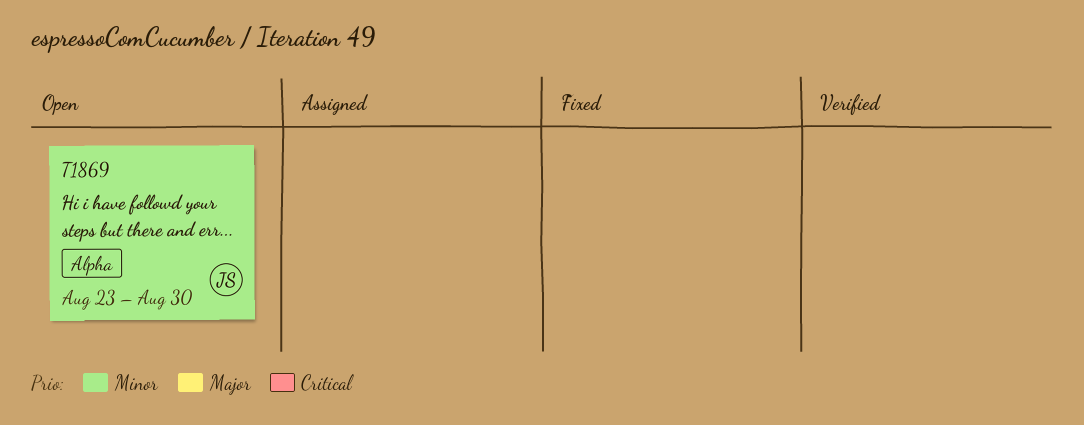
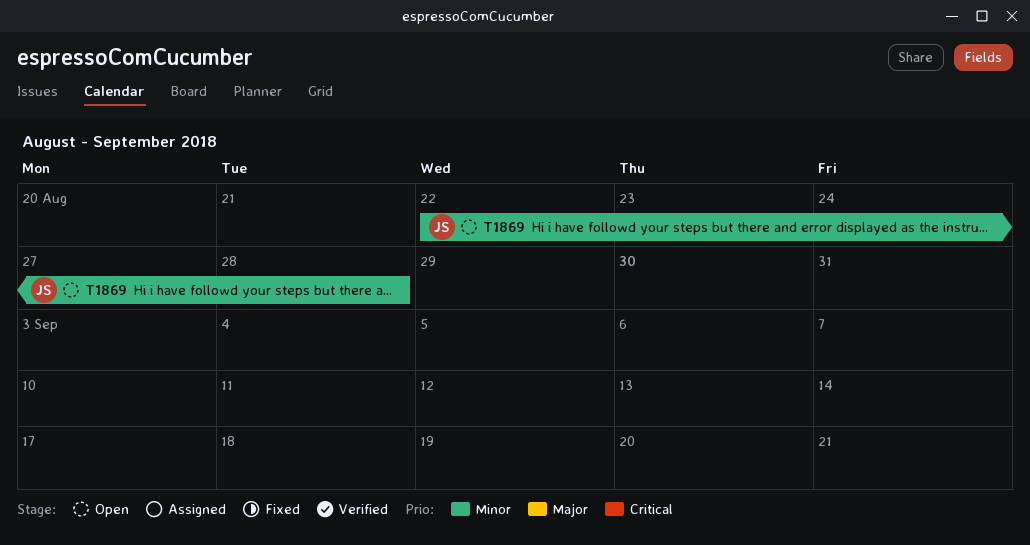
T1869, start: Aug 23 -> Aug 22
T1869, due: Aug 30 -> Aug 28

